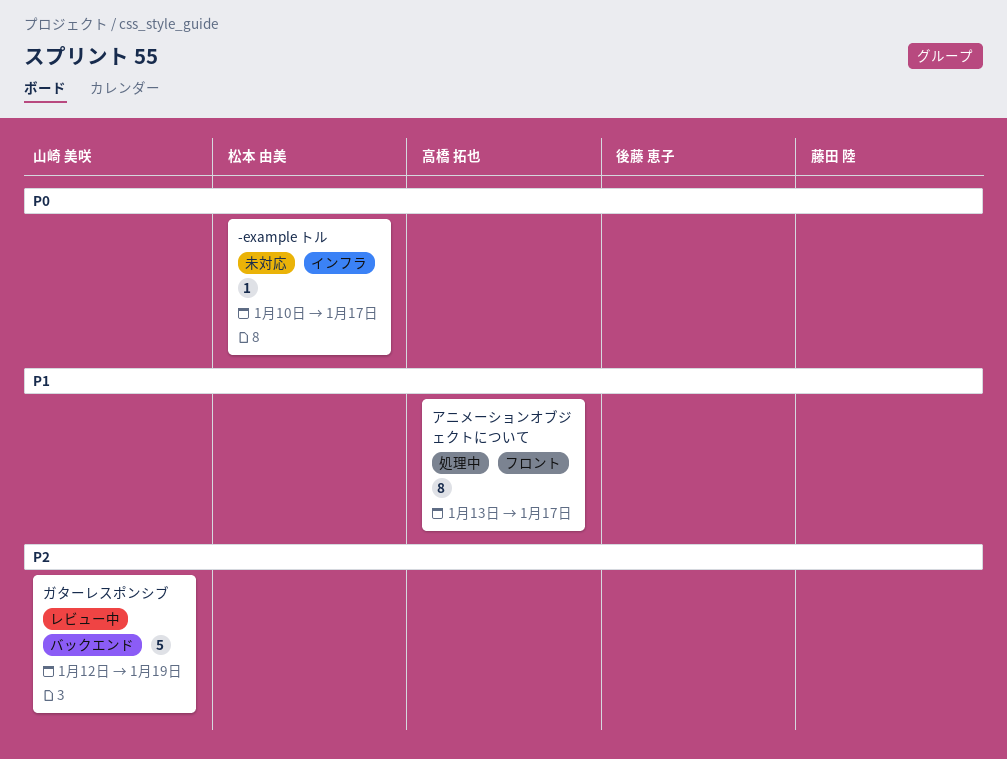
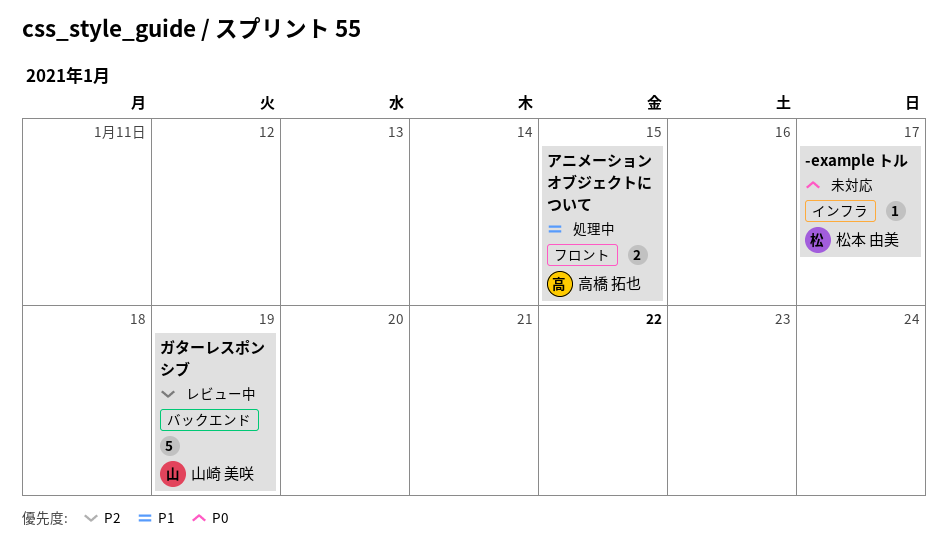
アニメーションオブジェクトについて, estimate: 8 -> 2
アニメーションオブジェクトについて, due: Jan 17 -> Jan 15

